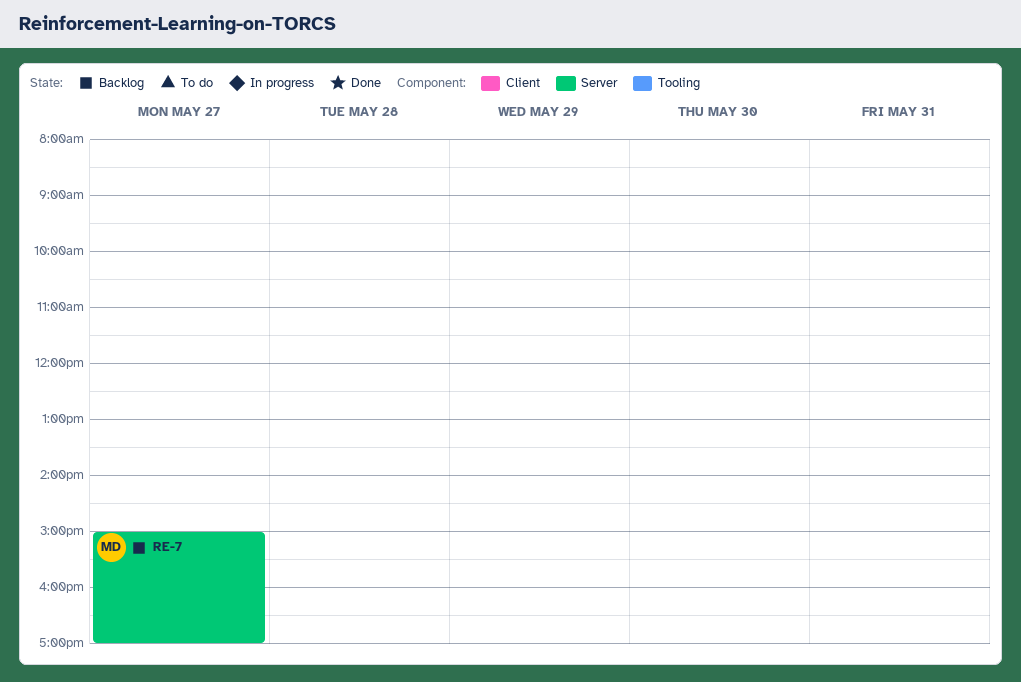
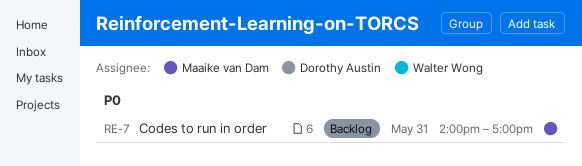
RE-7, day: May 27 -> May 31
RE-7, begins: 15:00 -> 14:00

